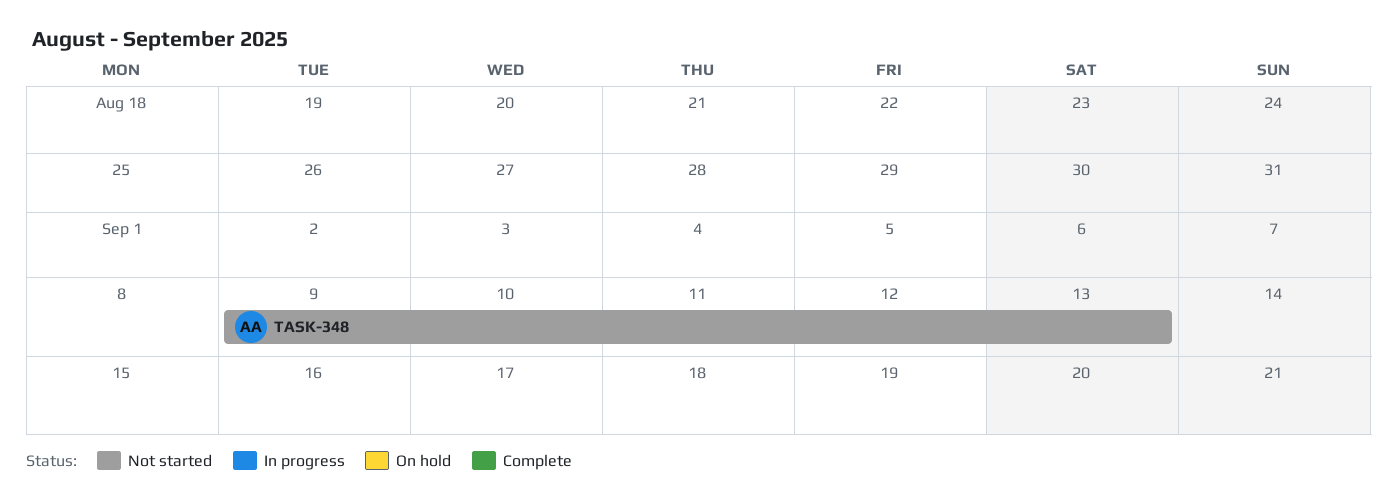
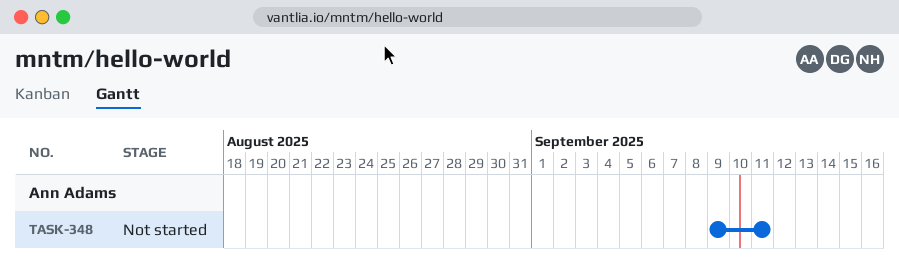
TASK-348, due: Sep 13 -> Sep 11

